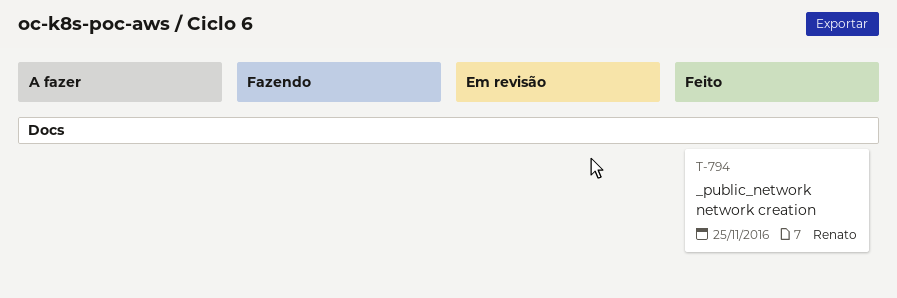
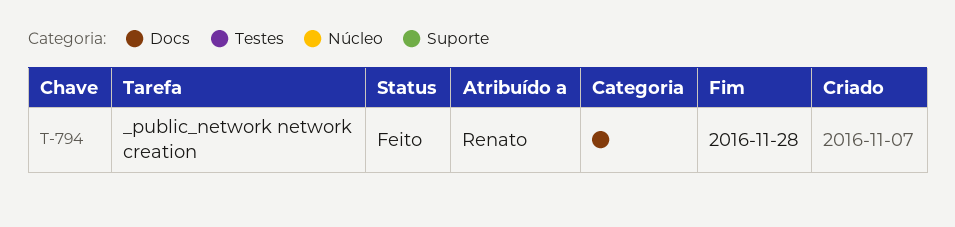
T-794, due: Nov 25 -> Nov 28

